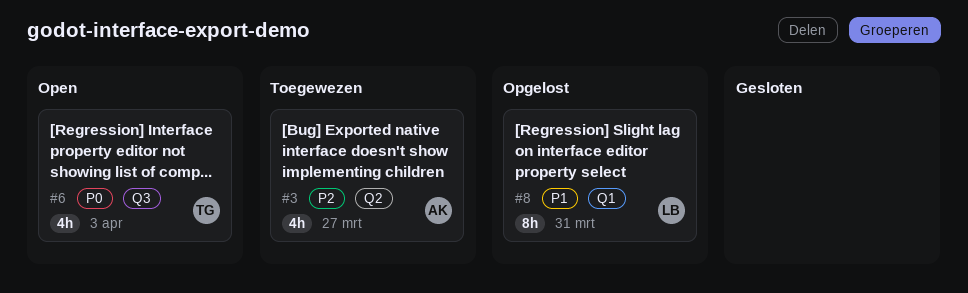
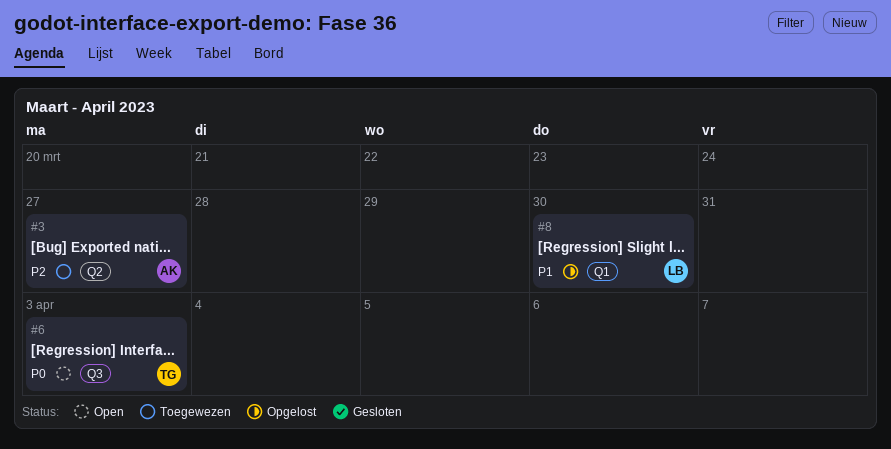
#8, due: Mar 31 -> Mar 30

